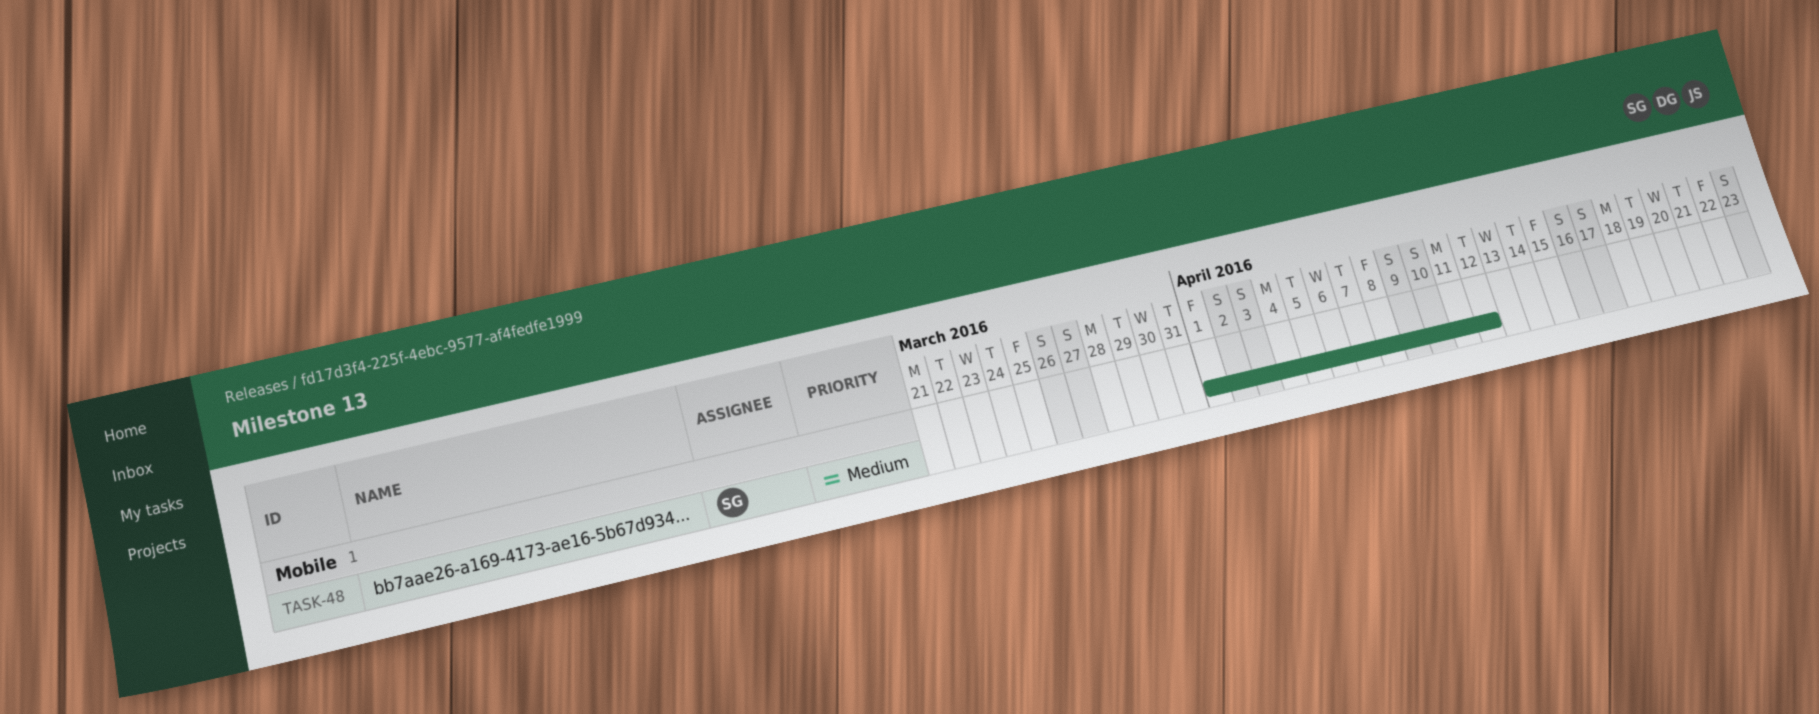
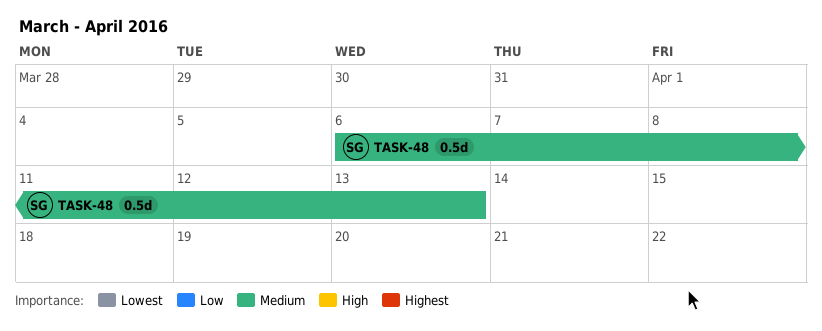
TASK-48, start: Apr 1 -> Apr 6
TASK-48, due: Apr 12 -> Apr 13

